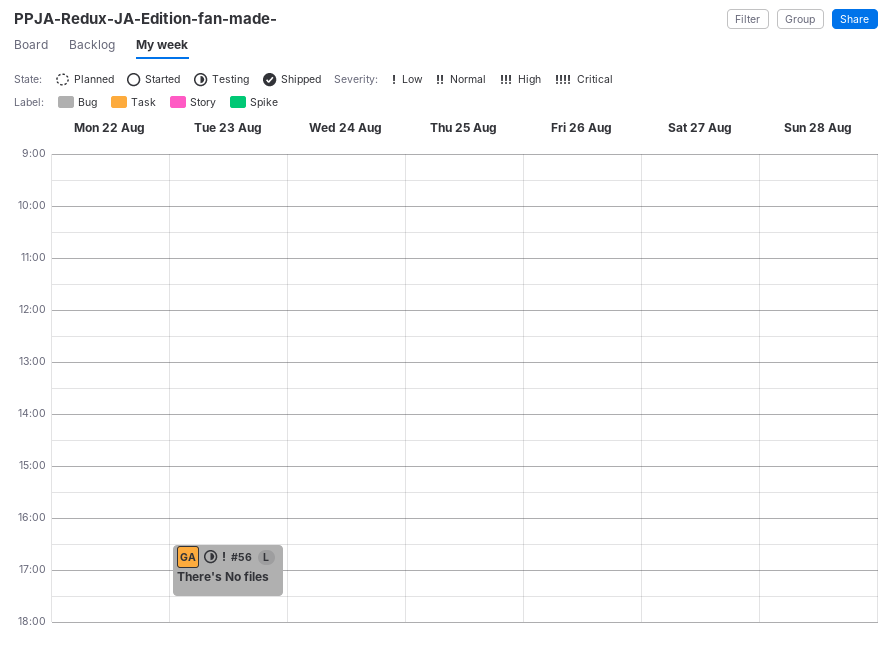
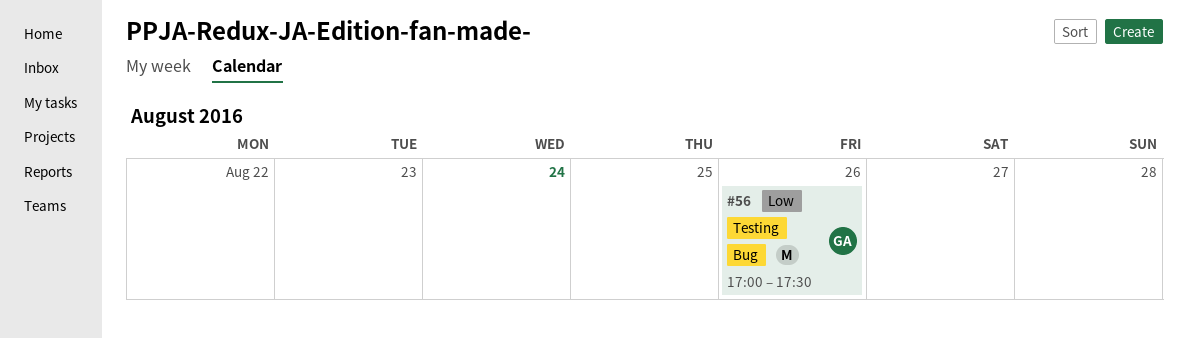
#56, estimate: L -> M
#56, day: Aug 23 -> Aug 26
#56, begins: 16:30 -> 17:00

